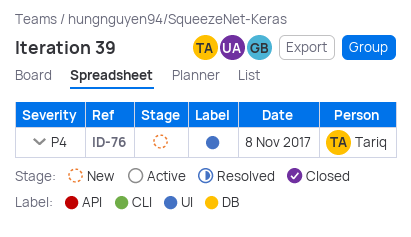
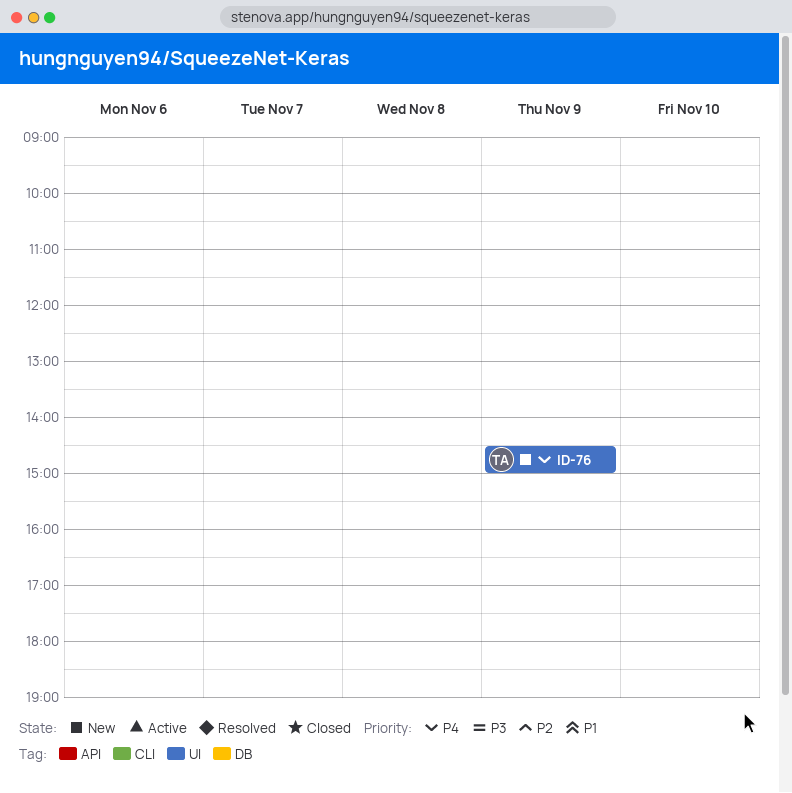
ID-76, day: Nov 8 -> Nov 9

